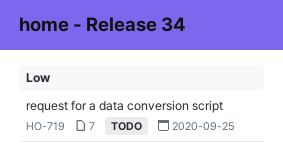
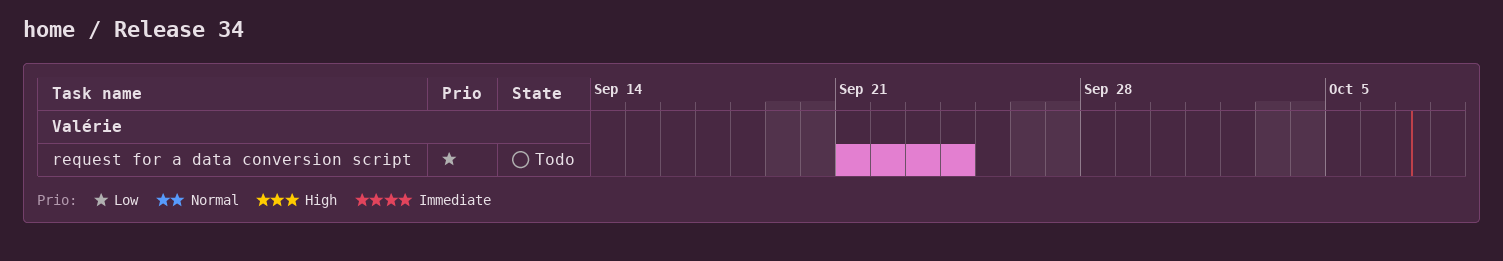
request for a data conversion script, due: Sep 25 -> Sep 24

